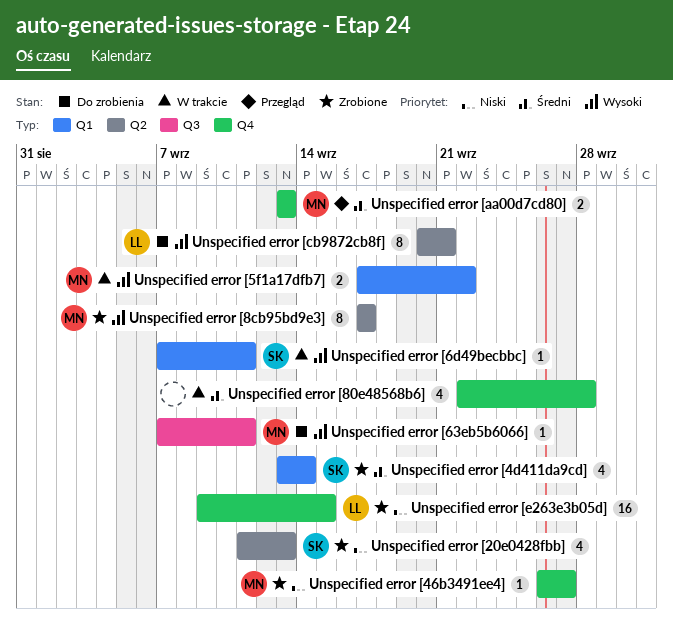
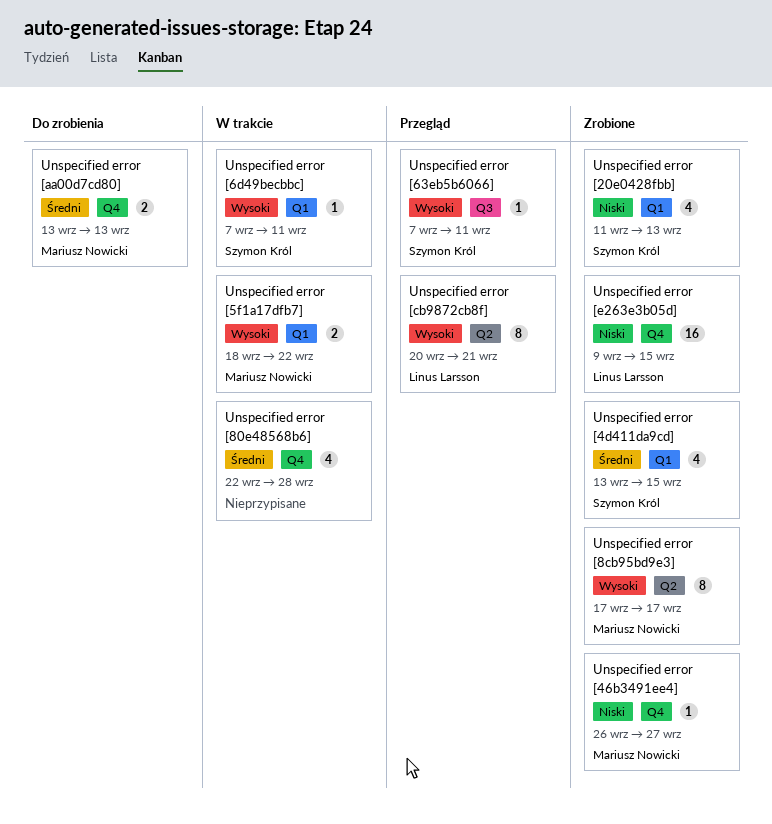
Unspecified error [20e0428fbb], label: Q2 -> Q1
Unspecified error [4d411da9cd], due: Sep 14 -> Sep 15
Unspecified error [5f1a17dfb7], start: Sep 17 -> Sep 18
Unspecified error [63eb5b6066], status: Do zrobienia -> Przegląd
Unspecified error [63eb5b6066], owner: Mariusz Nowicki -> Szymon Król
Unspecified error [aa00d7cd80], status: Przegląd -> Do zrobienia
Unspecified error [cb9872cb8f], status: Do zrobienia -> Przegląd

